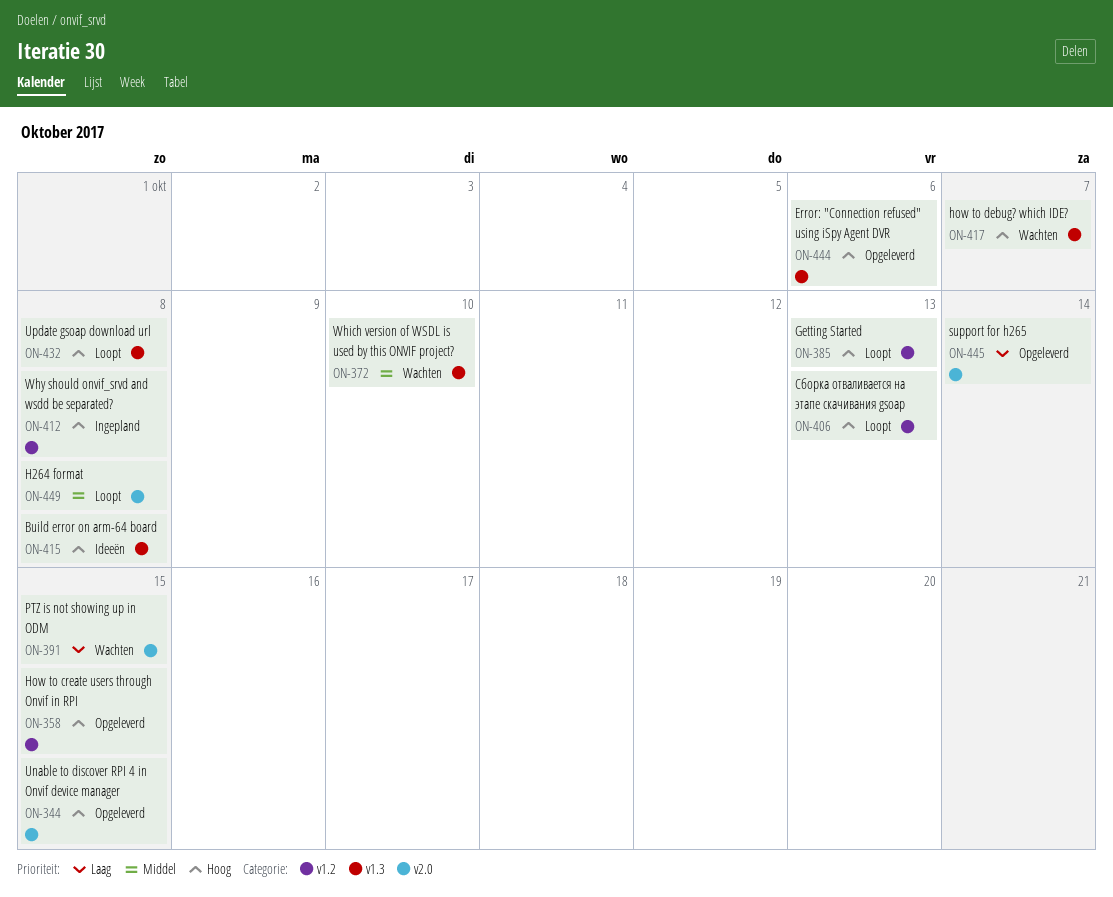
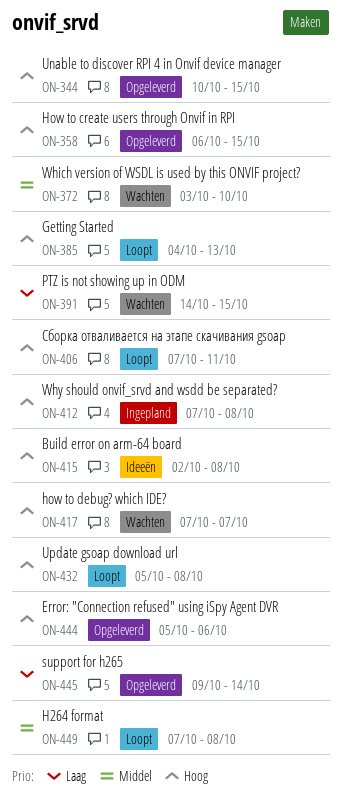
ON-406, due: Oct 13 -> Oct 11

